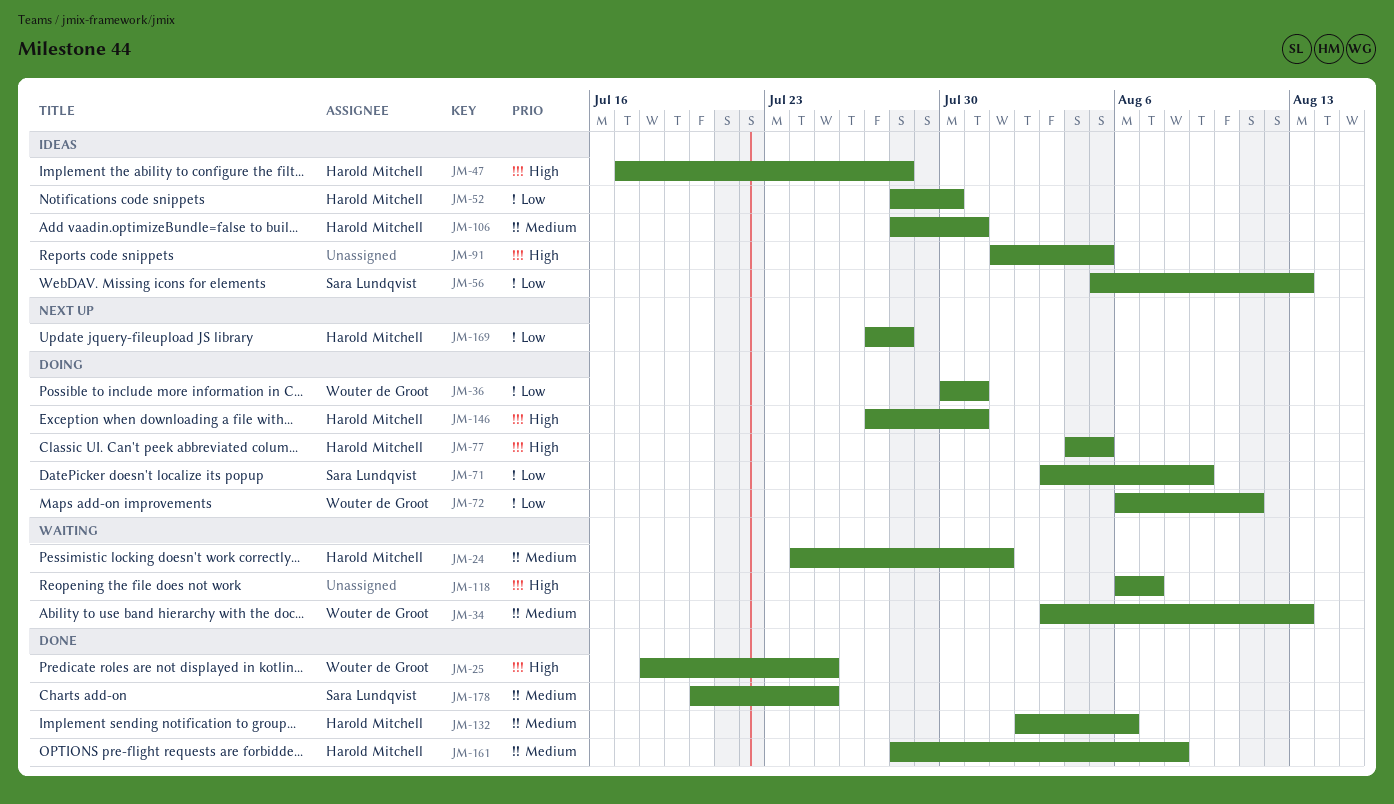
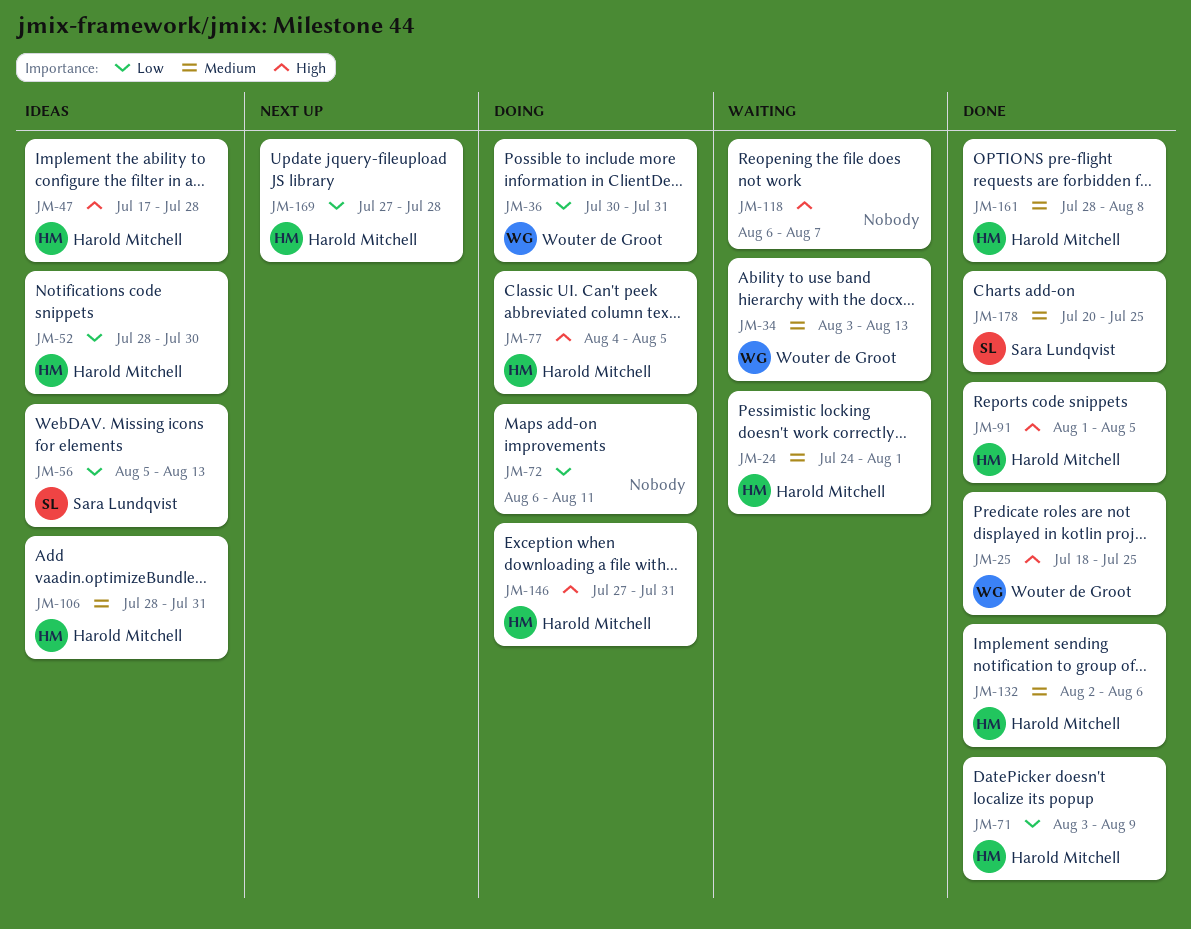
JM-71, status: Doing -> Done
JM-71, owner: Sara Lundqvist -> Harold Mitchell
JM-72, owner: Wouter de Groot -> none
JM-91, status: Ideas -> Done
JM-91, owner: none -> Harold Mitchell

